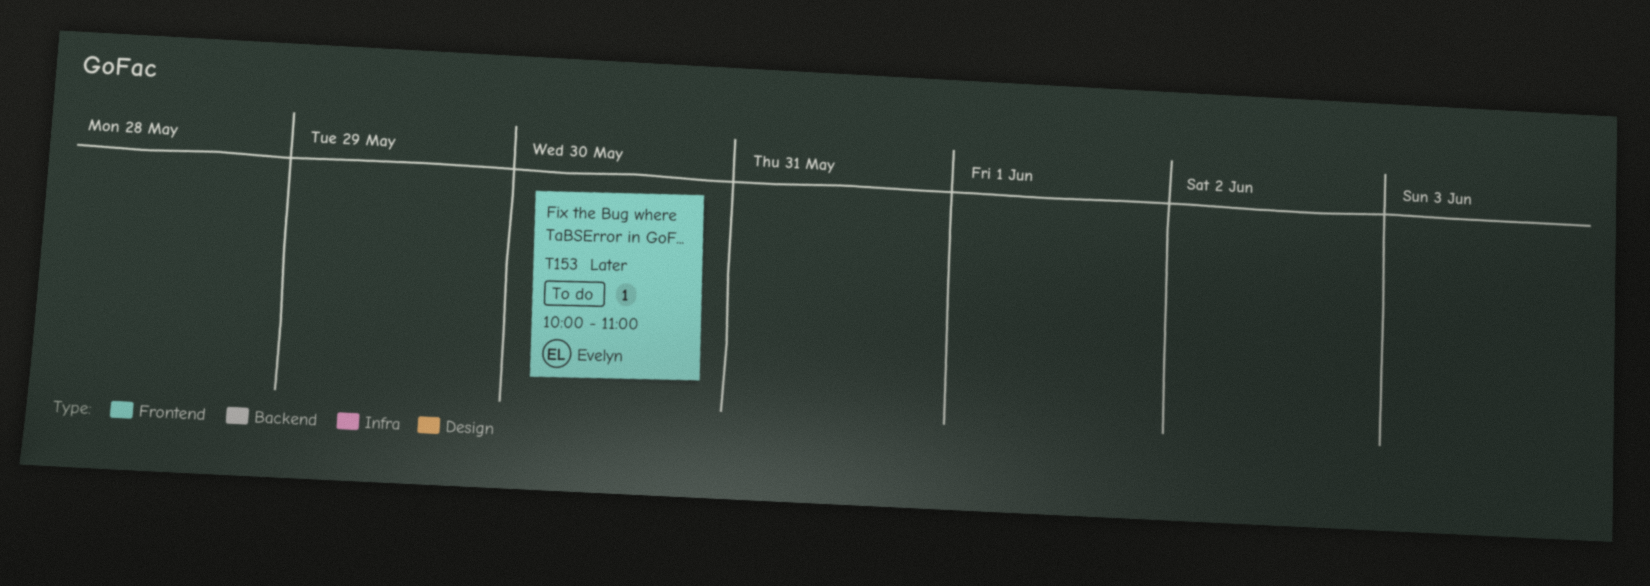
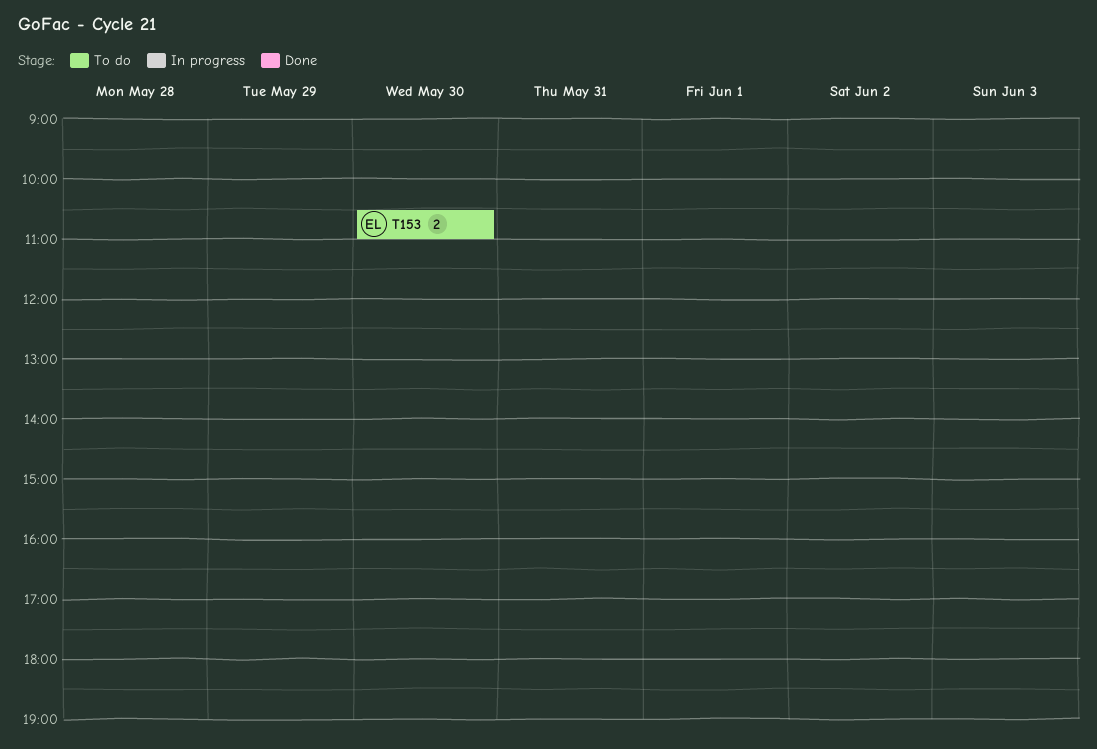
T153, estimate: 1 -> 2
T153, begins: 10:00 -> 10:30

